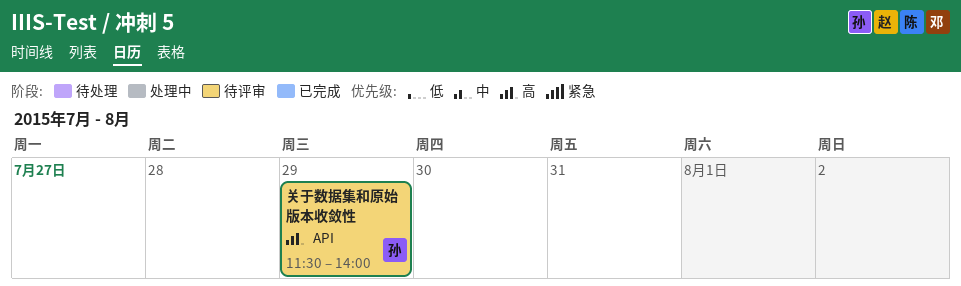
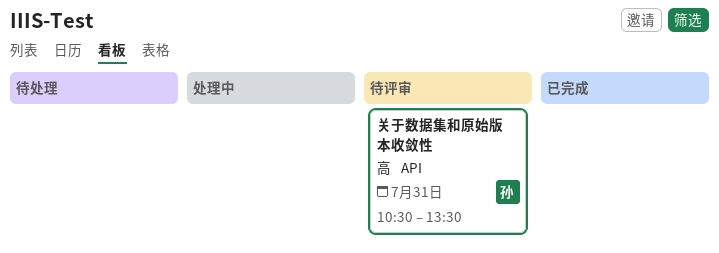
关于数据集和原始版本收敛性, day: Jul 29 -> Jul 31
关于数据集和原始版本收敛性, begins: 11:30 -> 10:30
关于数据集和原始版本收敛性, ends: 14:00 -> 13:30

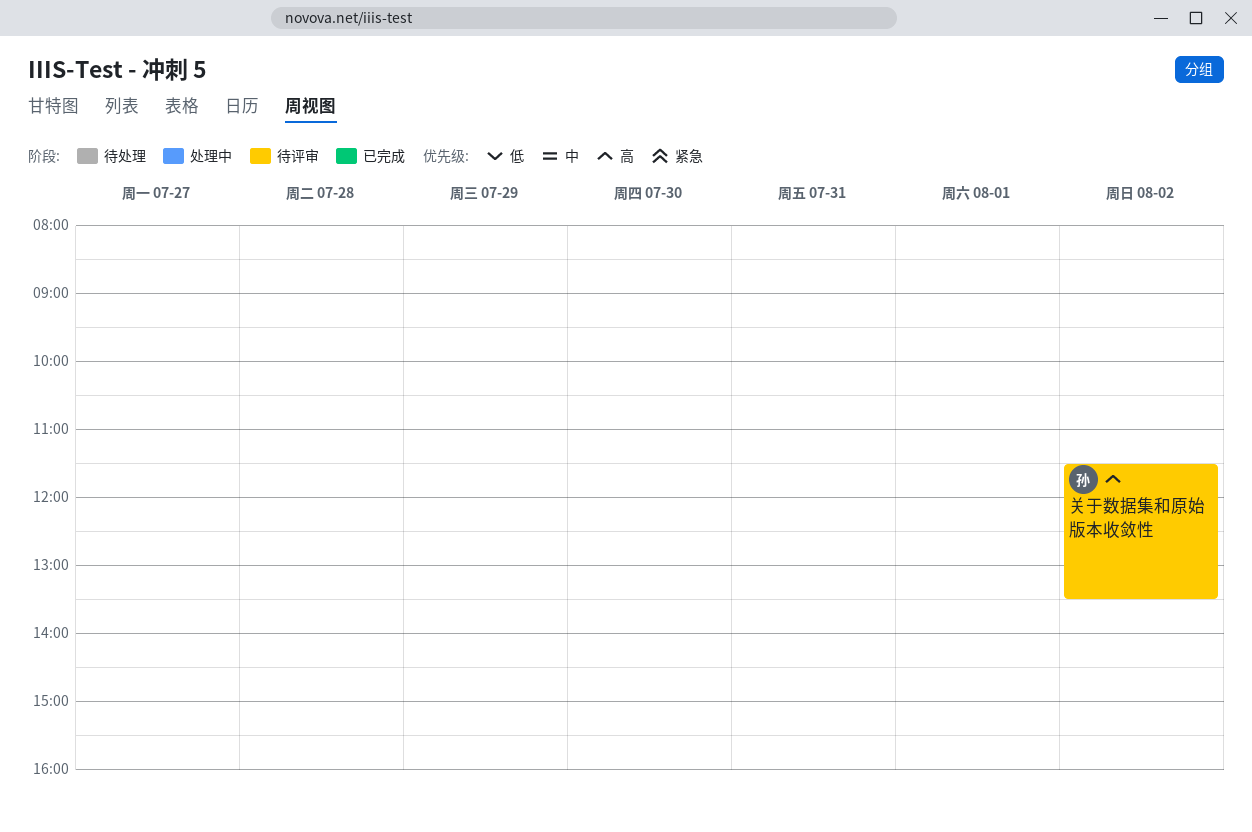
关于数据集和原始版本收敛性, day: Jul 31 -> Aug 2
关于数据集和原始版本收敛性, begins: 10:30 -> 11:30

